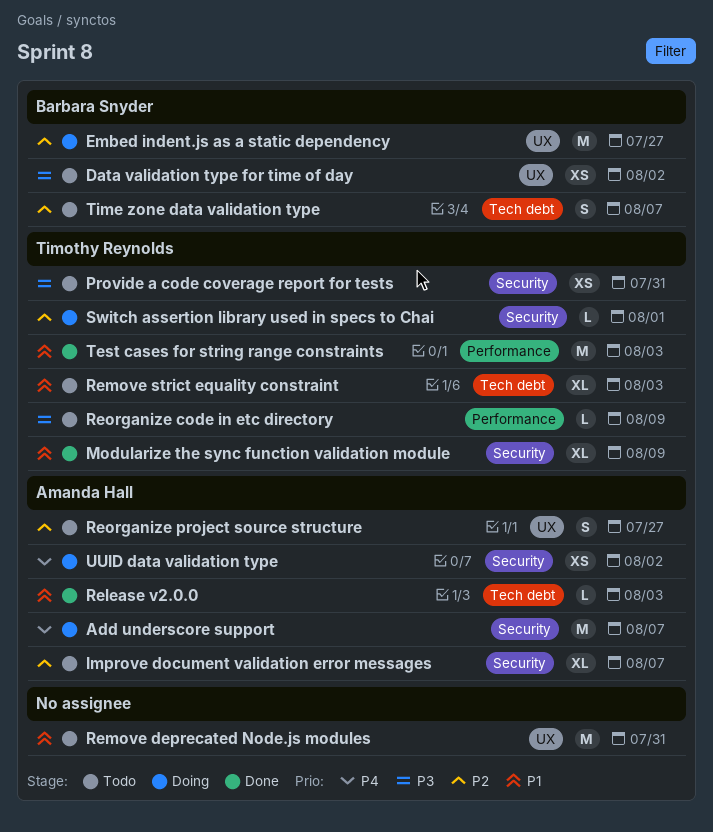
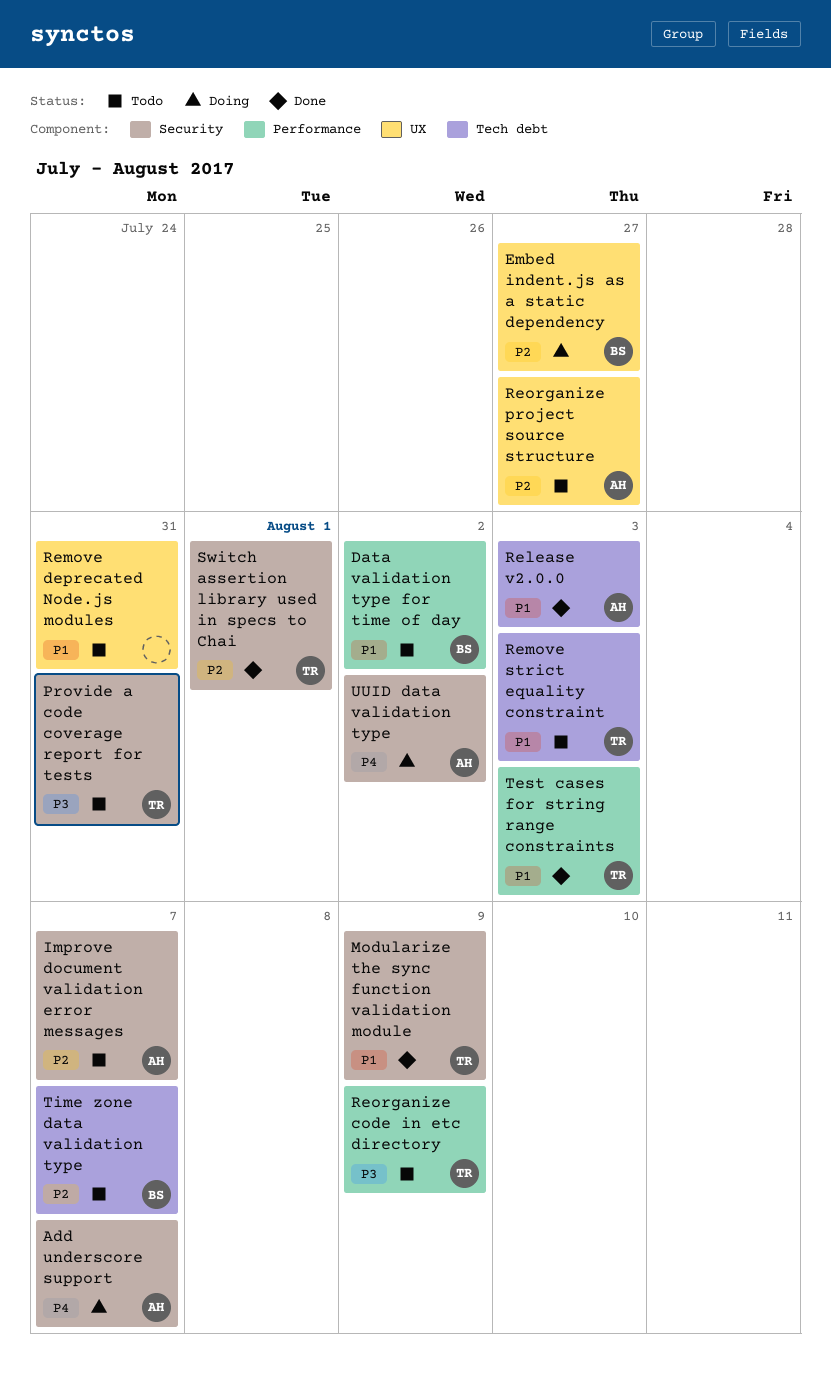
Data validation type for time of day, priority: P3 -> P1
Data validation type for time of day, label: UX -> Performance
Switch assertion library used in specs to Chai, status: Doing -> Done

